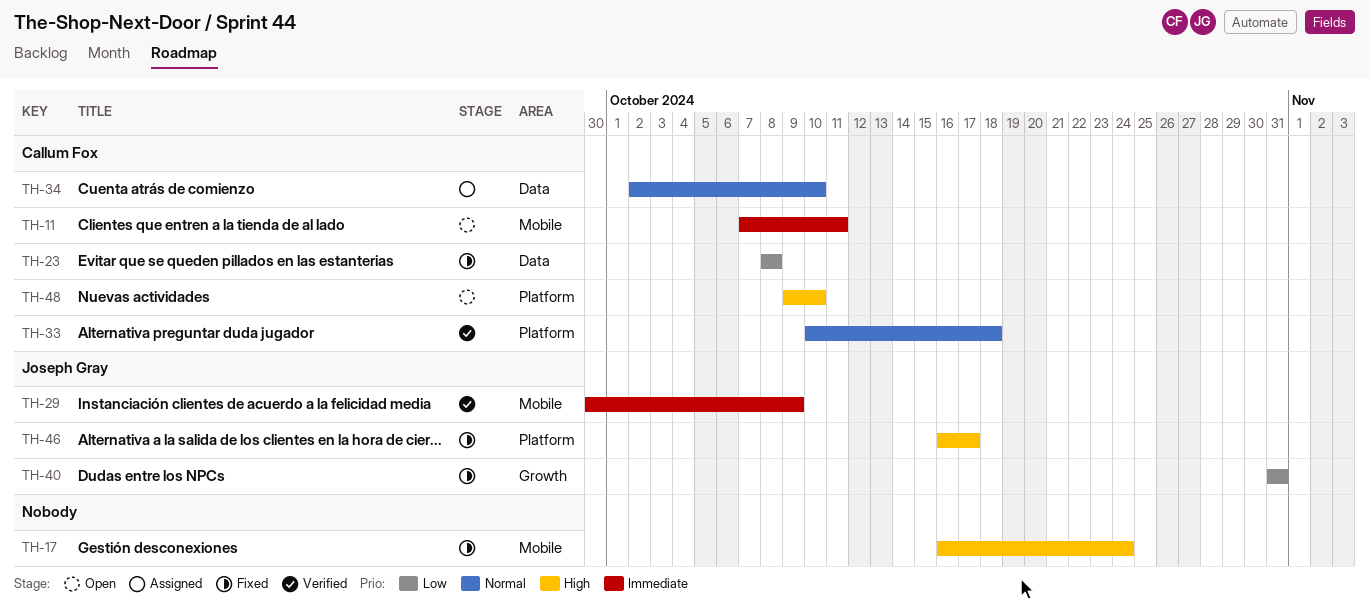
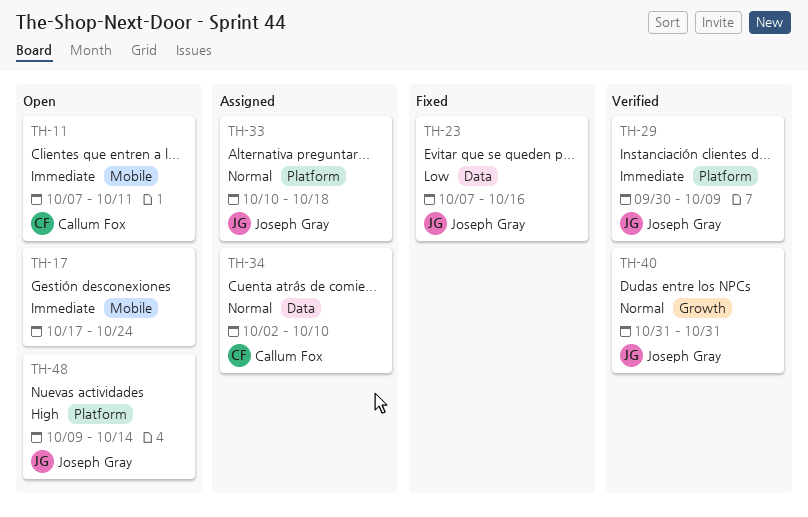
TH-17, status: Fixed -> Open
TH-17, priority: High -> Immediate
TH-17, start: Oct 16 -> Oct 17
TH-23, owner: Callum Fox -> Joseph Gray
TH-23, start: Oct 8 -> Oct 7
TH-23, due: Oct 8 -> Oct 16
TH-29, label: Mobile -> Platform
TH-33, status: Verified -> Assigned
TH-33, owner: Callum Fox -> Joseph Gray
TH-40, status: Fixed -> Verified
TH-40, priority: Low -> Normal
TH-46: present -> none
TH-48, owner: Callum Fox -> Joseph Gray
TH-48, due: Oct 10 -> Oct 14

